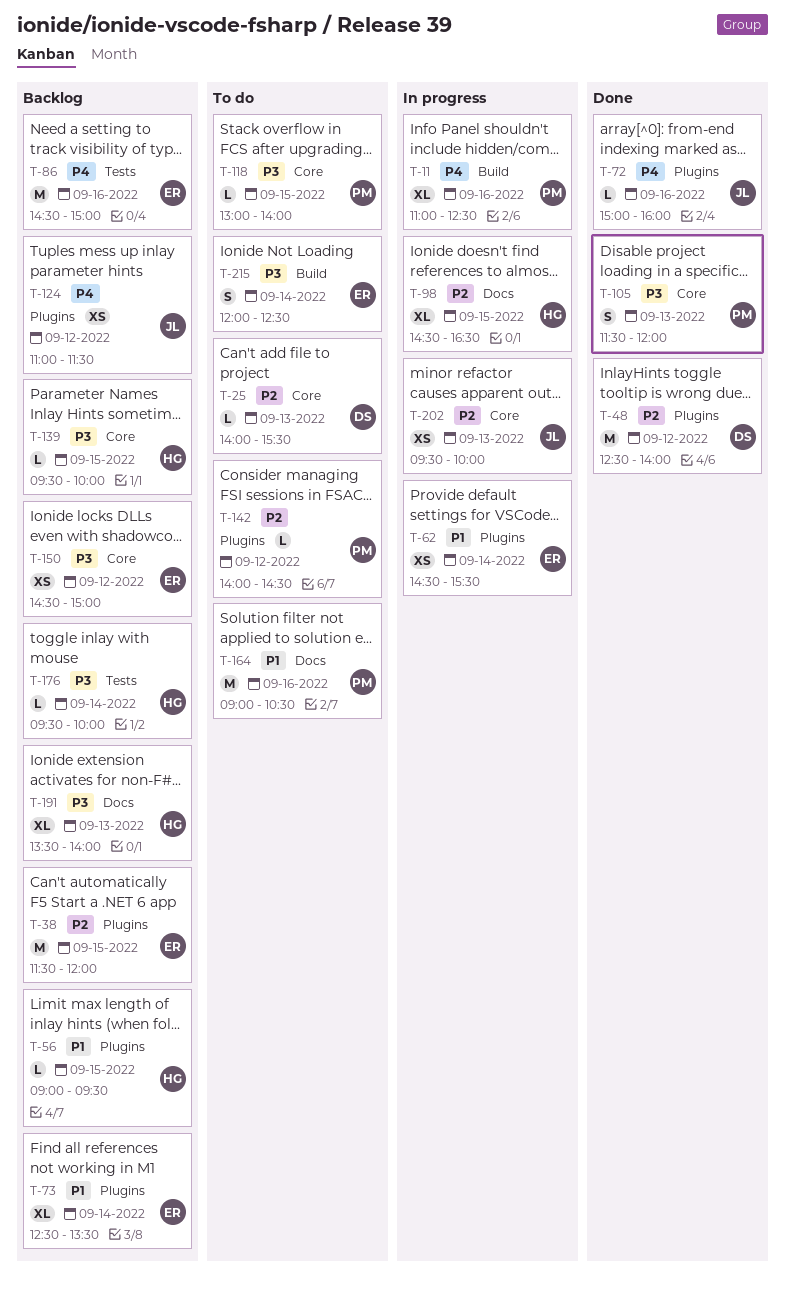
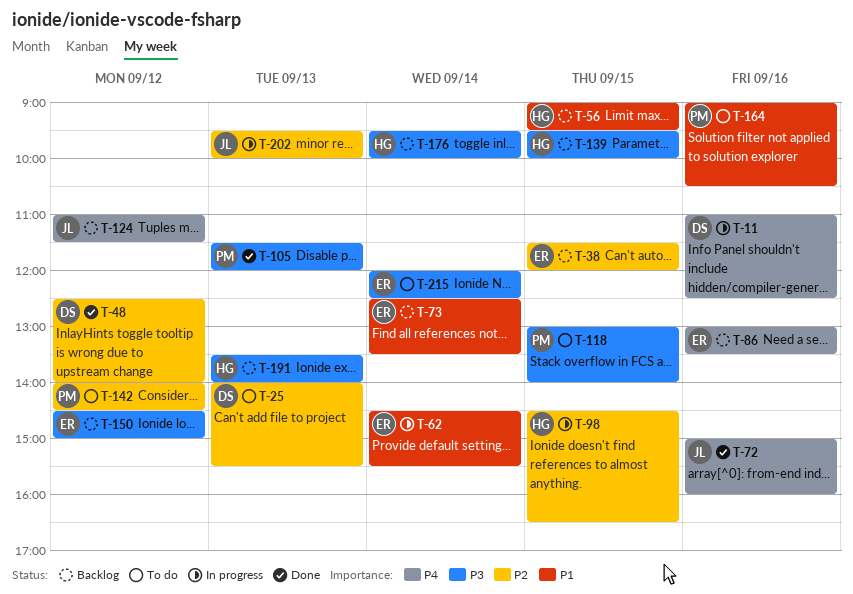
T-11, owner: PM -> DS
T-86, begins: 14:30 -> 13:00
T-86, ends: 15:00 -> 13:30

